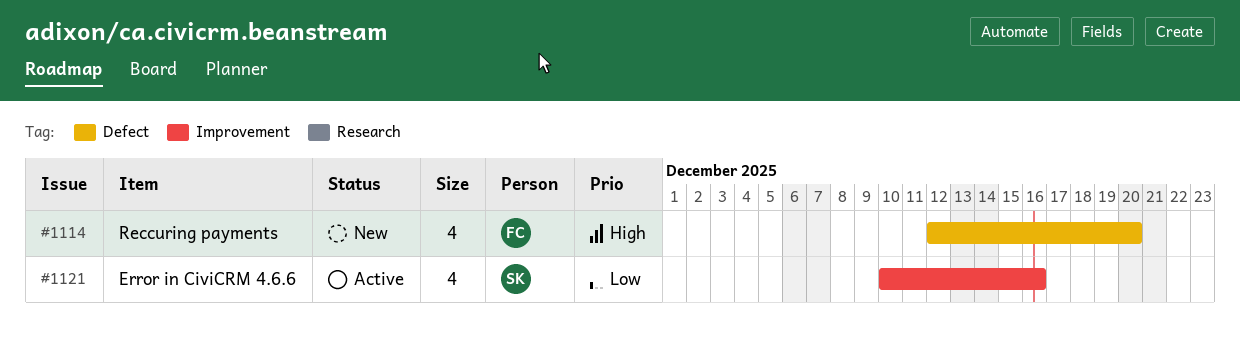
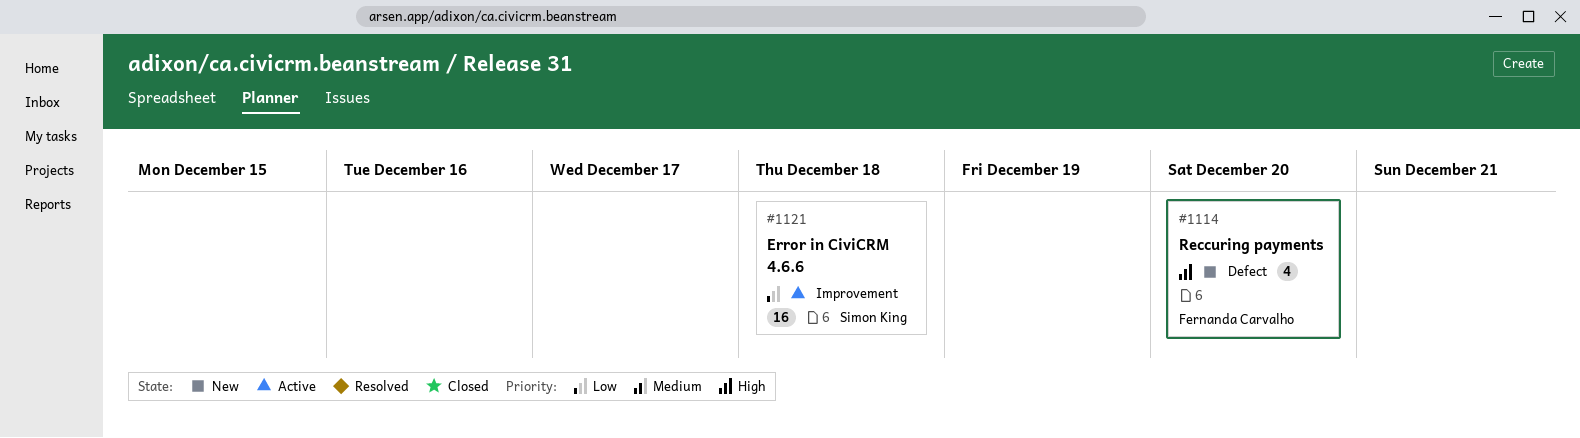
#1121, estimate: 4 -> 16
#1121, due: Dec 16 -> Dec 18

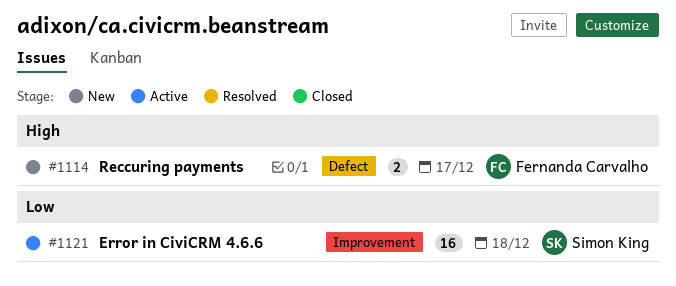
#1114, estimate: 4 -> 2
#1114, due: Dec 20 -> Dec 17

